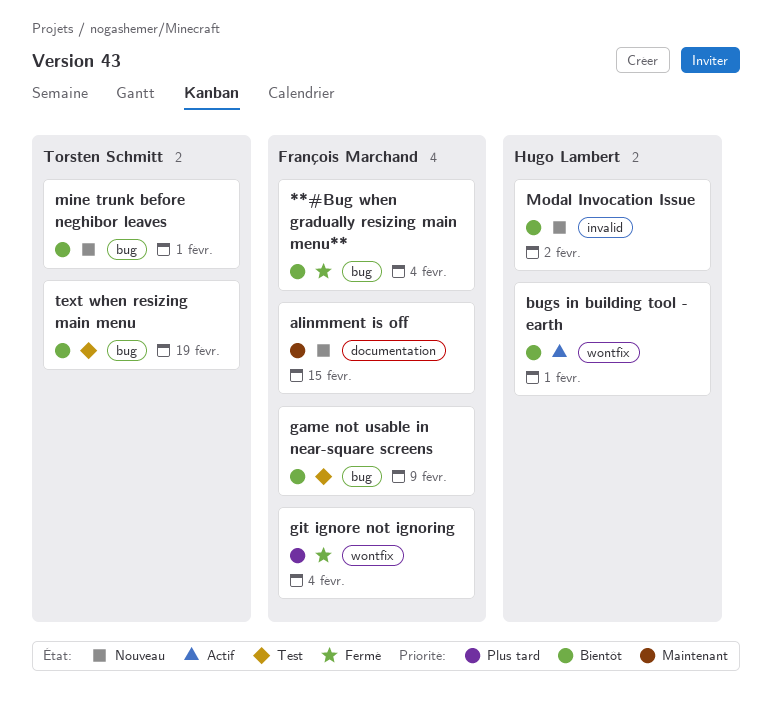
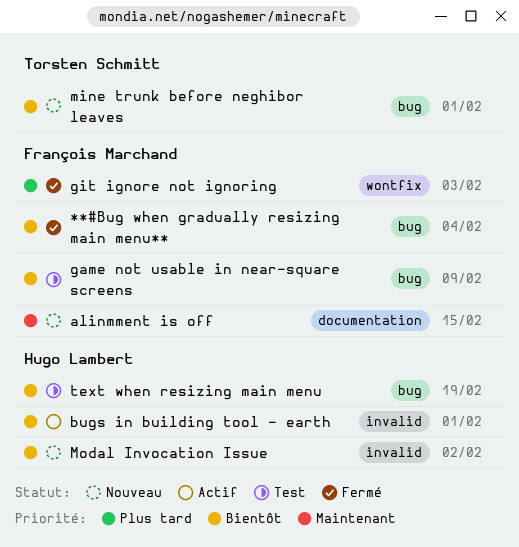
bugs in building tool - earth, label: wontfix -> invalid
git ignore not ignoring, due: Feb 4 -> Feb 3
text when resizing main menu, owner: Torsten Schmitt -> Hugo Lambert

